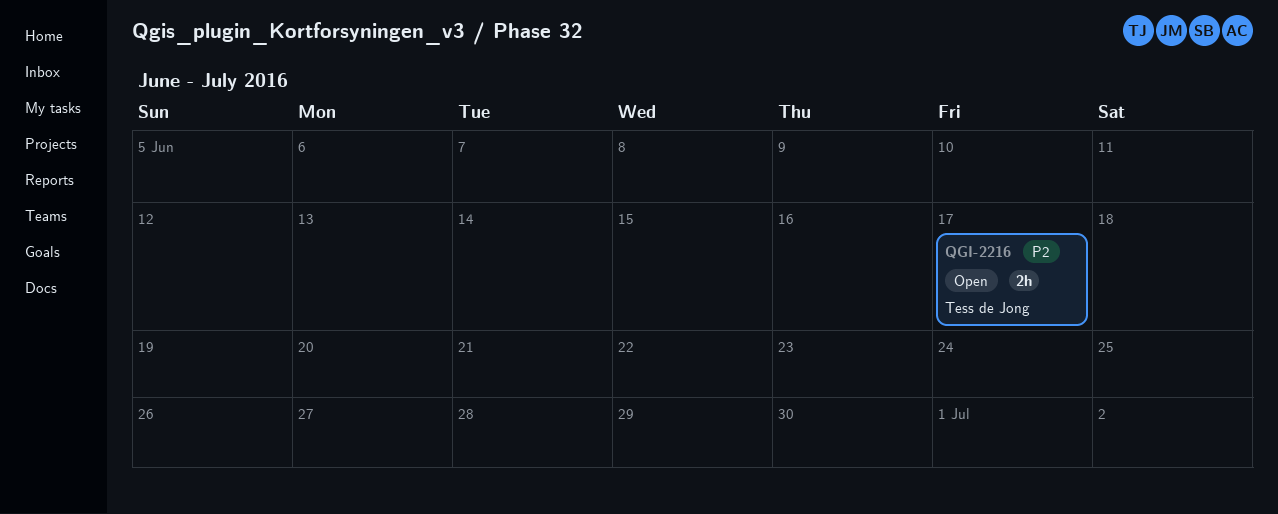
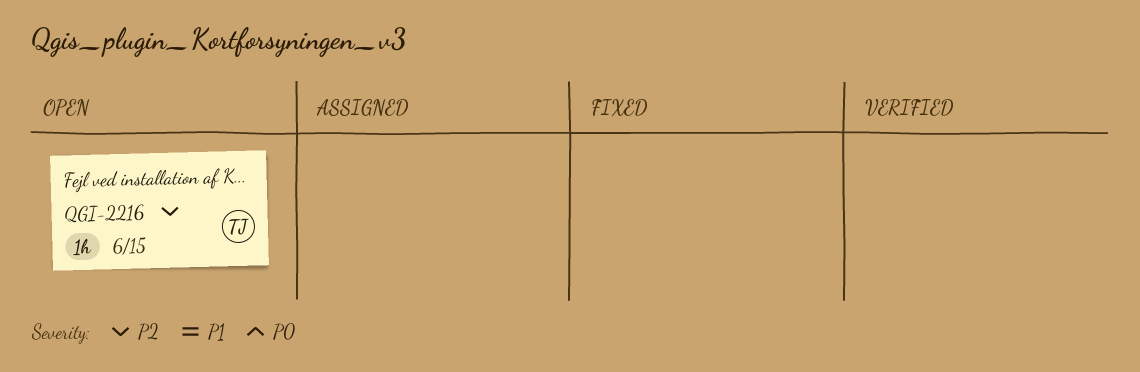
QGI-2216, estimate: 2h -> 1h
QGI-2216, due: Jun 17 -> Jun 15

